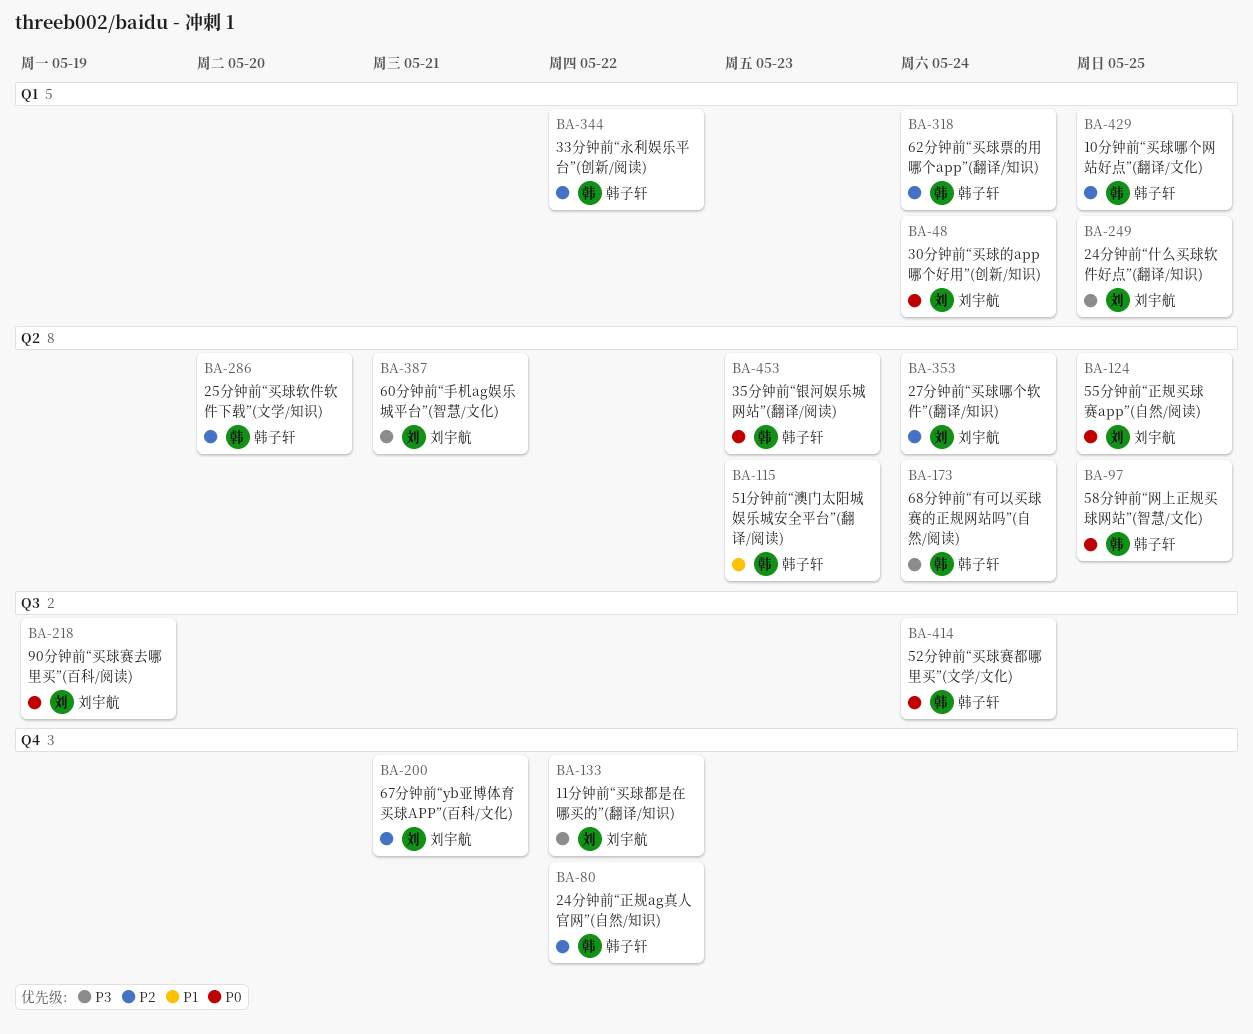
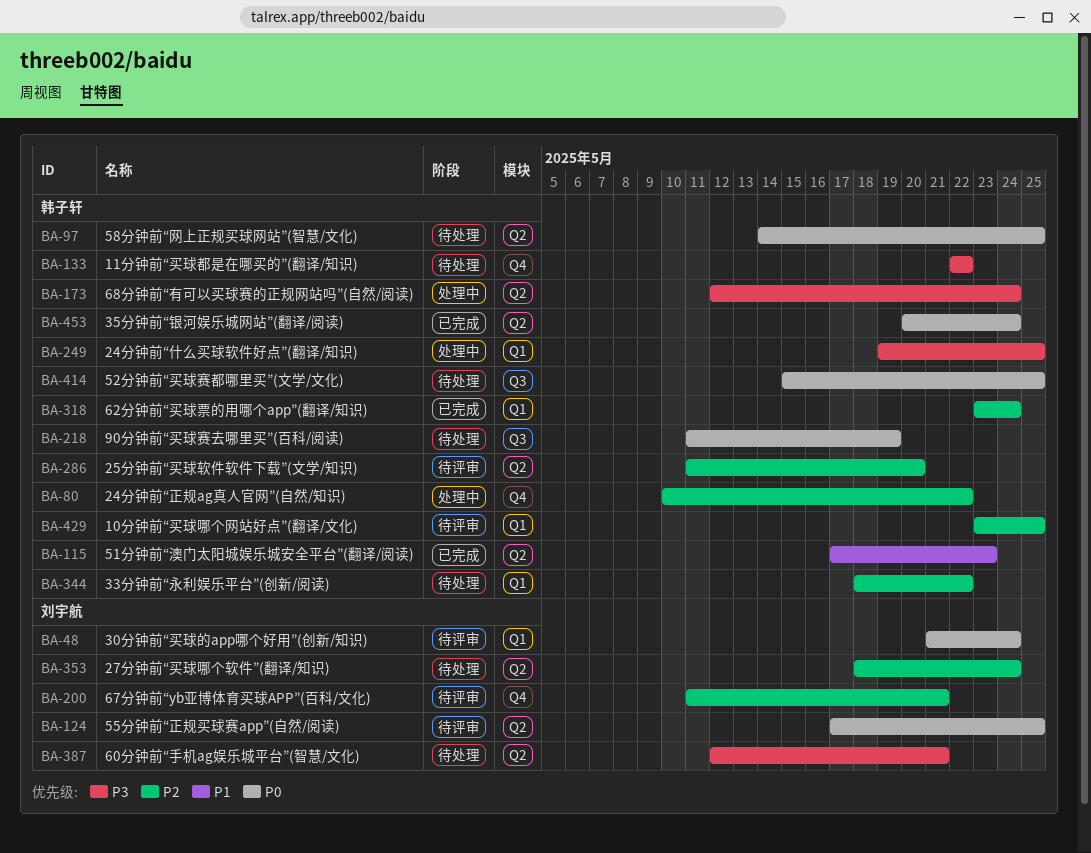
BA-133, owner: 刘宇航 -> 韩子轩
BA-218, owner: 刘宇航 -> 韩子轩
BA-249, owner: 刘宇航 -> 韩子轩
BA-414, due: May 24 -> May 25
BA-453, due: May 23 -> May 24

